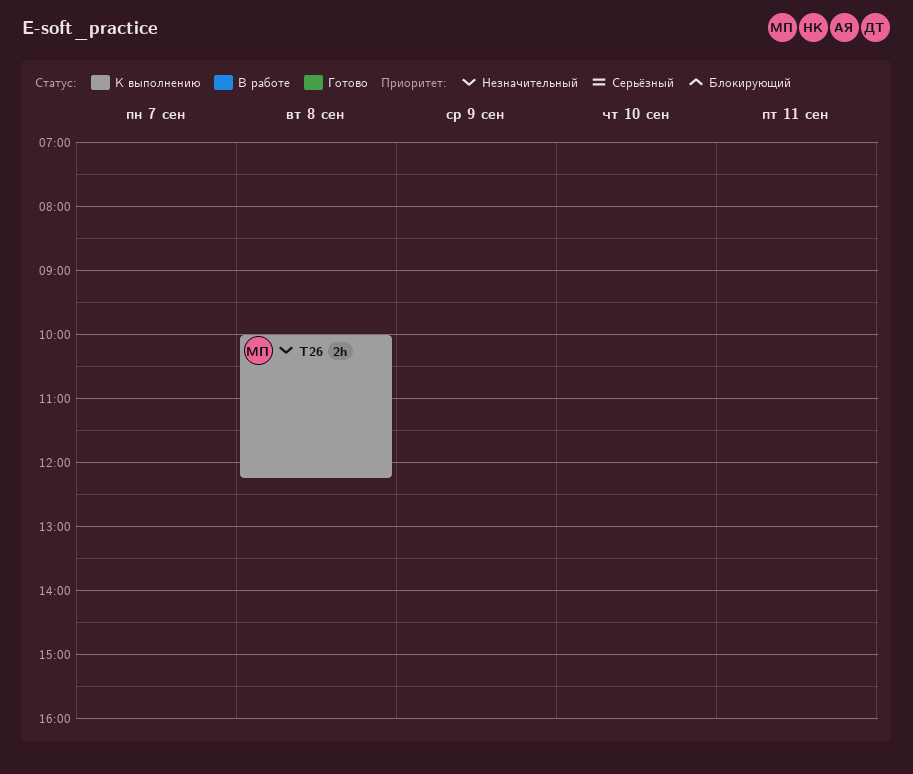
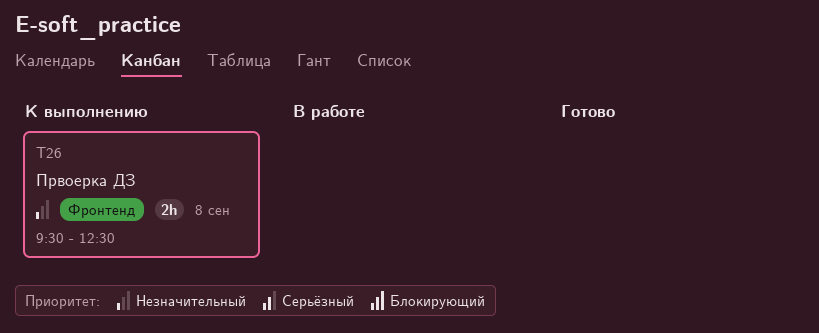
T26, begins: 10:00 -> 09:30
T26, ends: 12:15 -> 12:30

